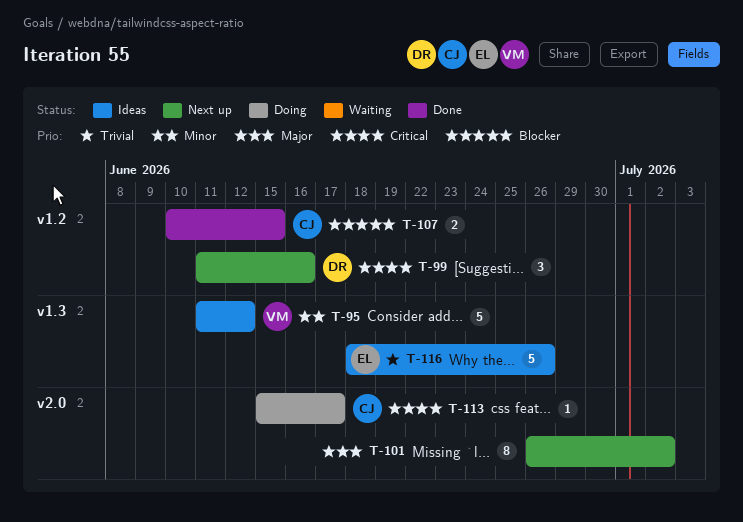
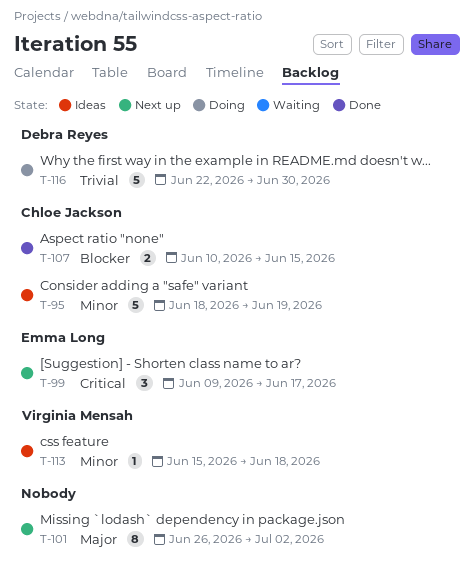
T-95, owner: Virginia Mensah -> Chloe Jackson
T-95, start: Jun 11 -> Jun 18
T-95, due: Jun 12 -> Jun 19
T-99, owner: Debra Reyes -> Emma Long
T-99, start: Jun 11 -> Jun 9
T-99, due: Jun 16 -> Jun 17
T-113, status: Doing -> Ideas
T-113, owner: Chloe Jackson -> Virginia Mensah
T-113, priority: Critical -> Minor
T-113, due: Jun 17 -> Jun 18
T-116, status: Ideas -> Doing
T-116, owner: Emma Long -> Debra Reyes
T-116, start: Jun 18 -> Jun 22
T-116, due: Jun 26 -> Jun 30

